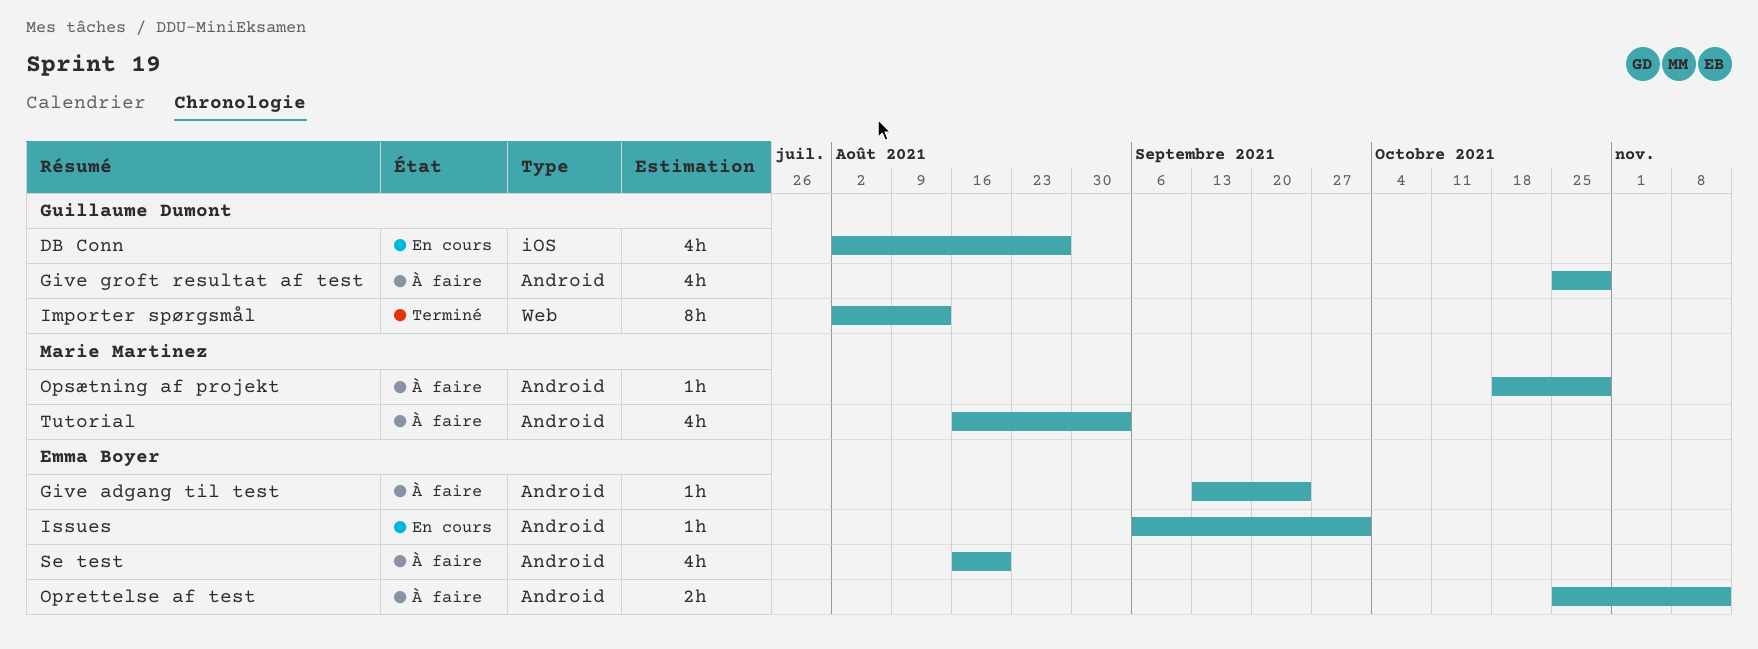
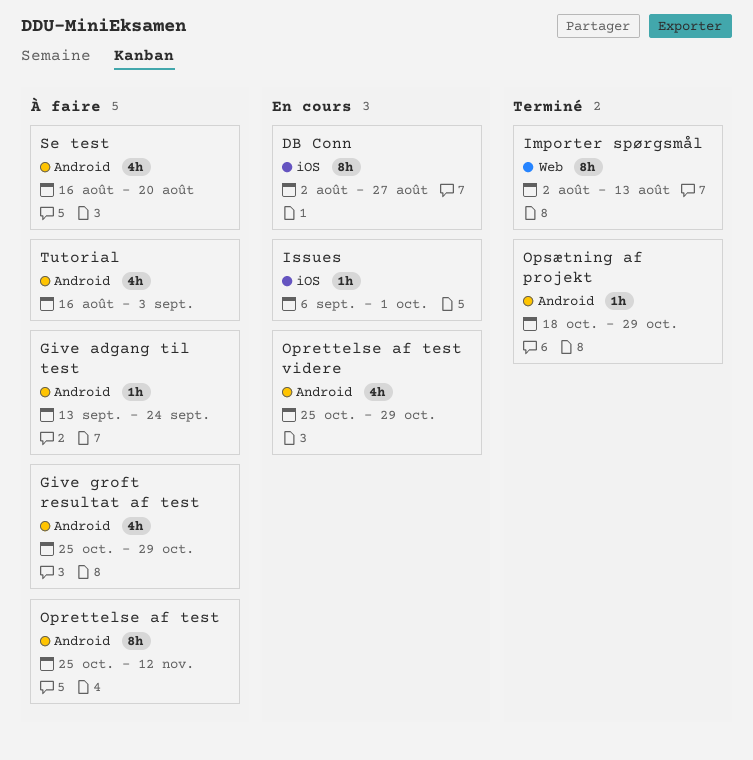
DB Conn, estimate: 4h -> 8h
Issues, label: Android -> iOS
Oprettelse af test, estimate: 2h -> 8h
Oprettelse af test videre: none -> present
Opsætning af projekt, status: À faire -> Terminé

